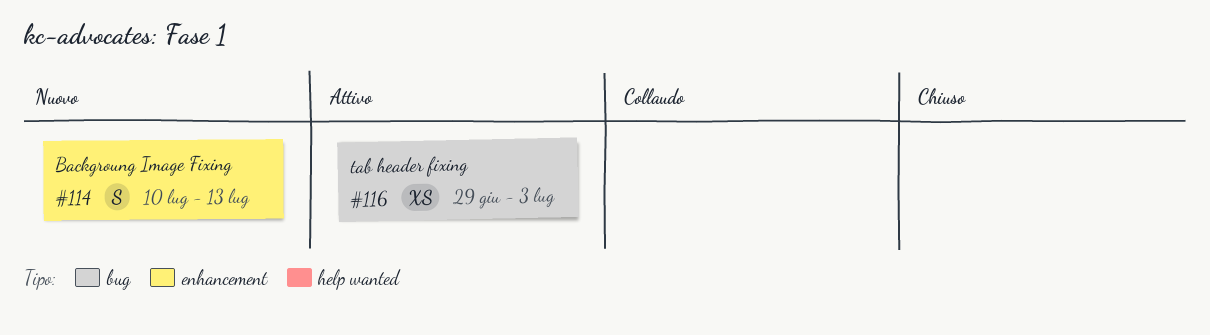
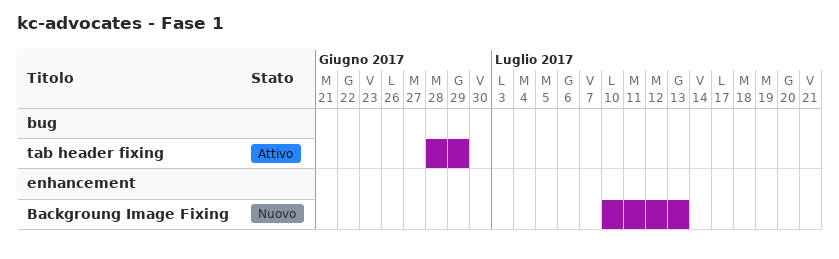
tab header fixing, start: Jun 29 -> Jun 28
tab header fixing, due: Jul 3 -> Jun 29

